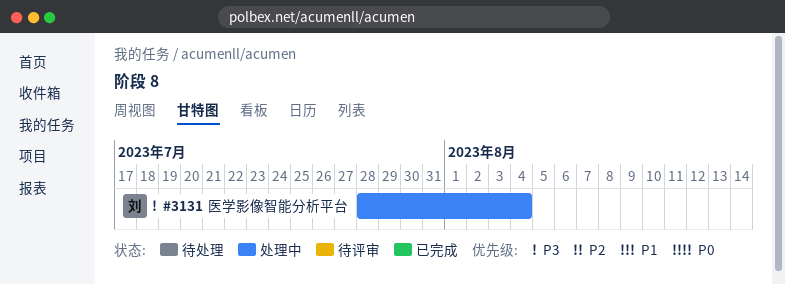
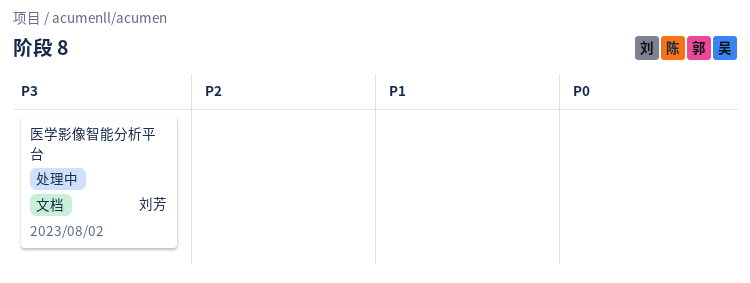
医学影像智能分析平台, due: Aug 4 -> Aug 2

